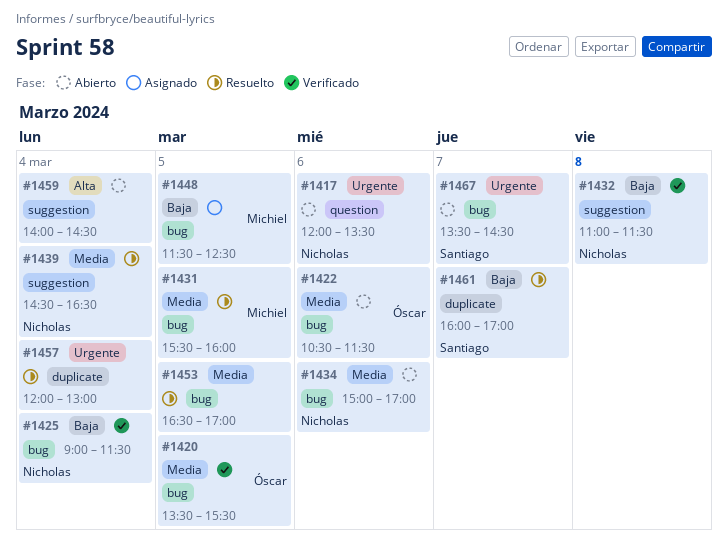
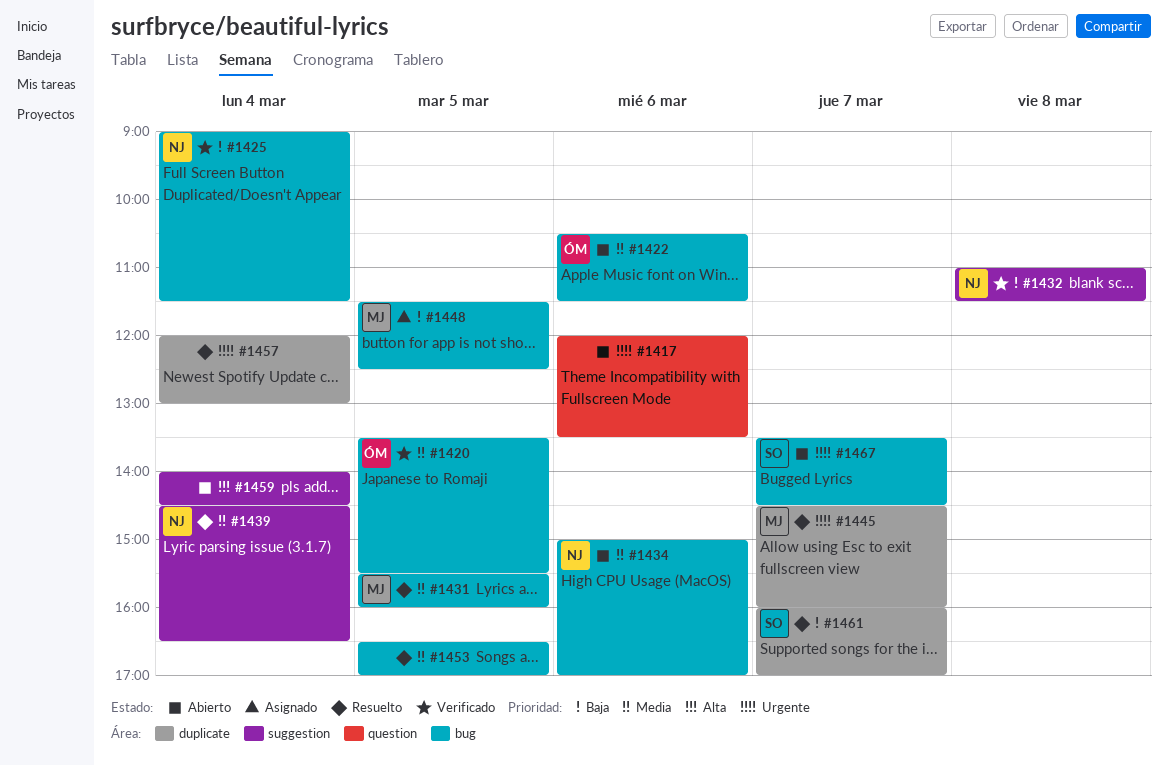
#1417, owner: Nicholas -> none
#1445: none -> present

